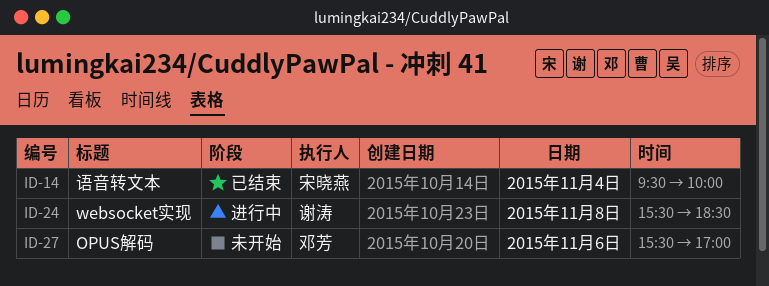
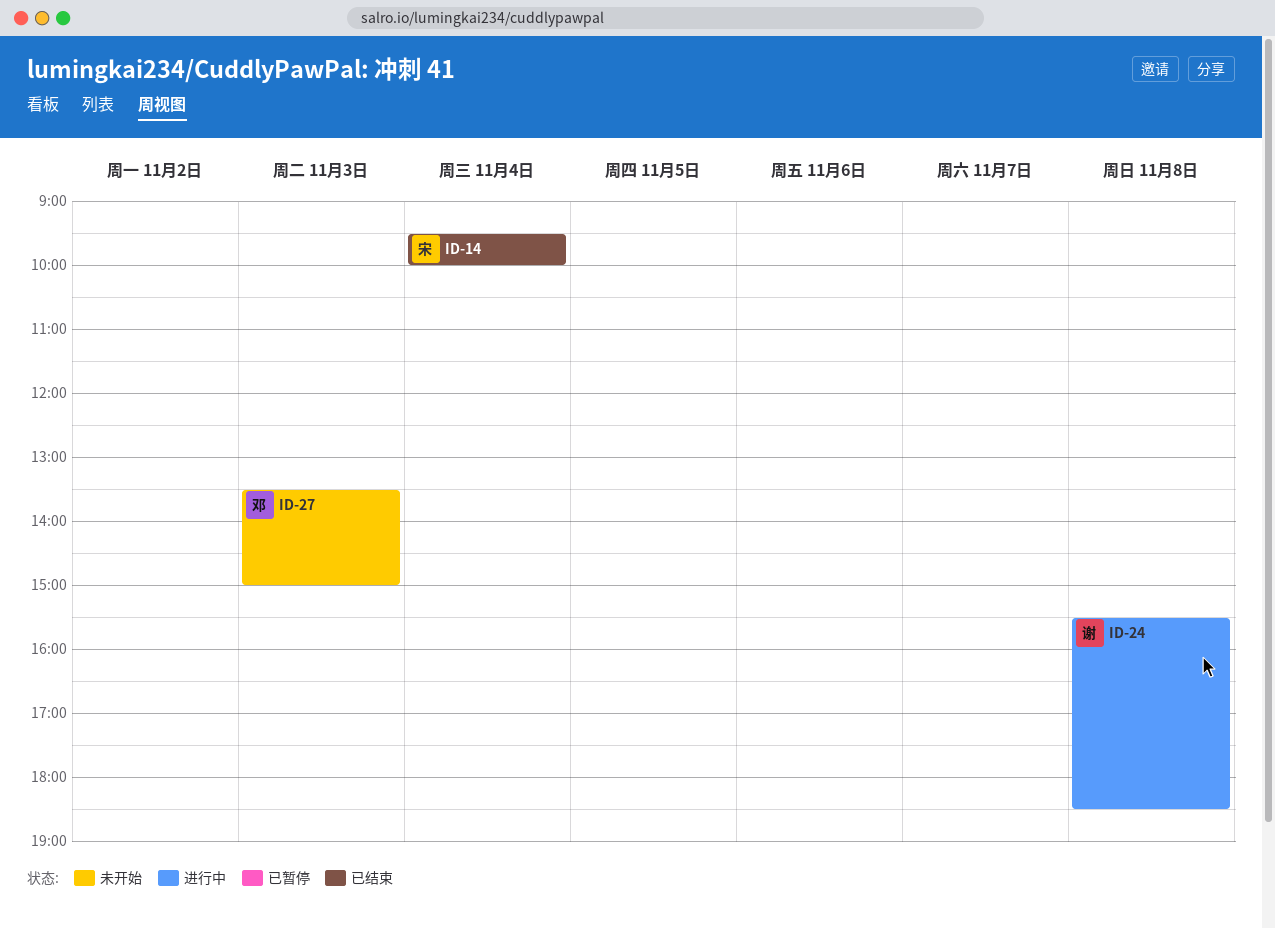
ID-27, day: Nov 6 -> Nov 3
ID-27, begins: 15:30 -> 13:30
ID-27, ends: 17:00 -> 15:00

